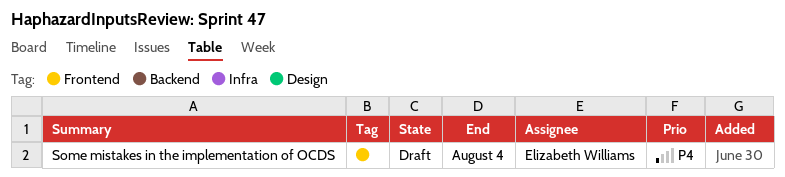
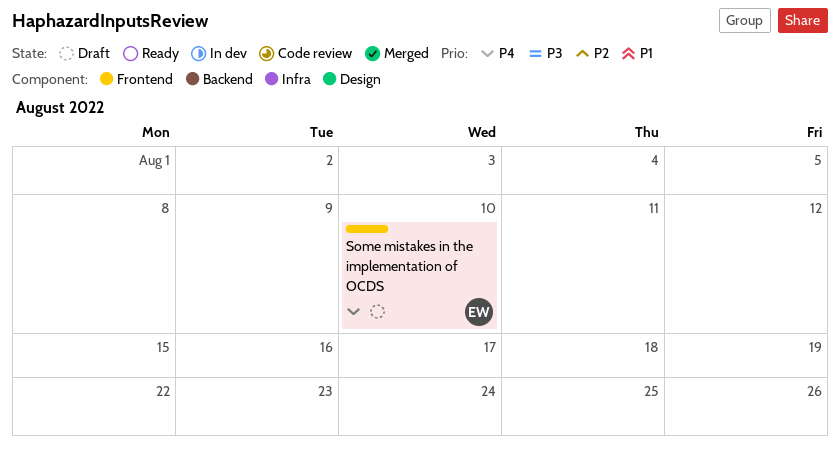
Some mistakes in the implementation of OCDS, due: Aug 4 -> Aug 10

